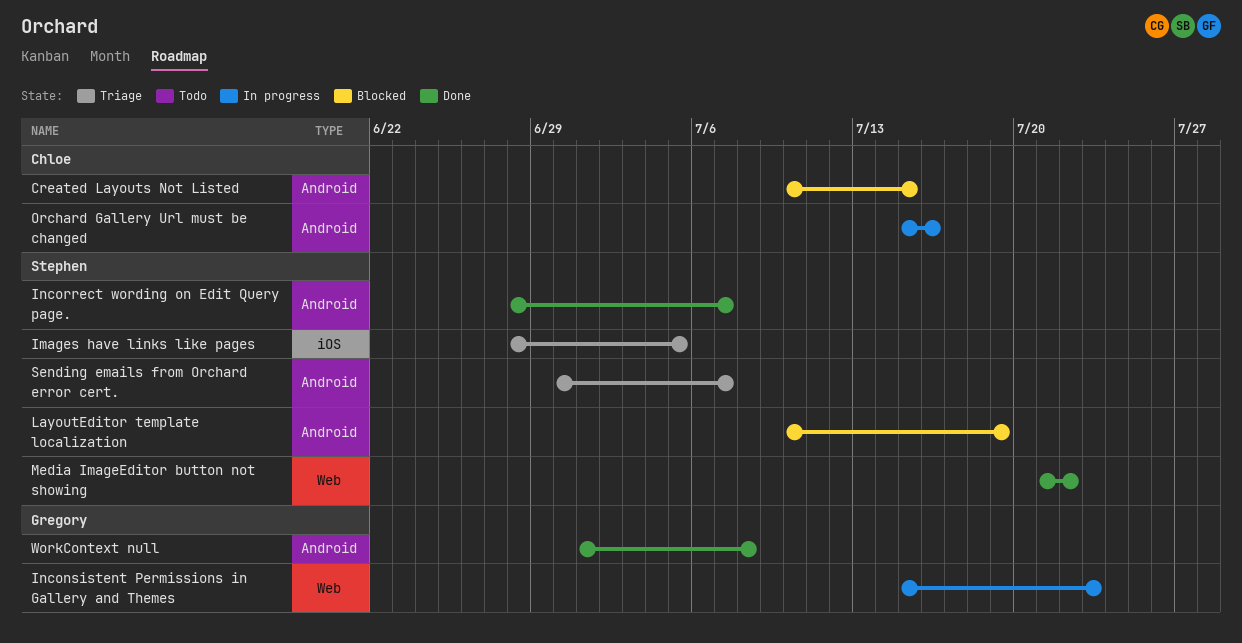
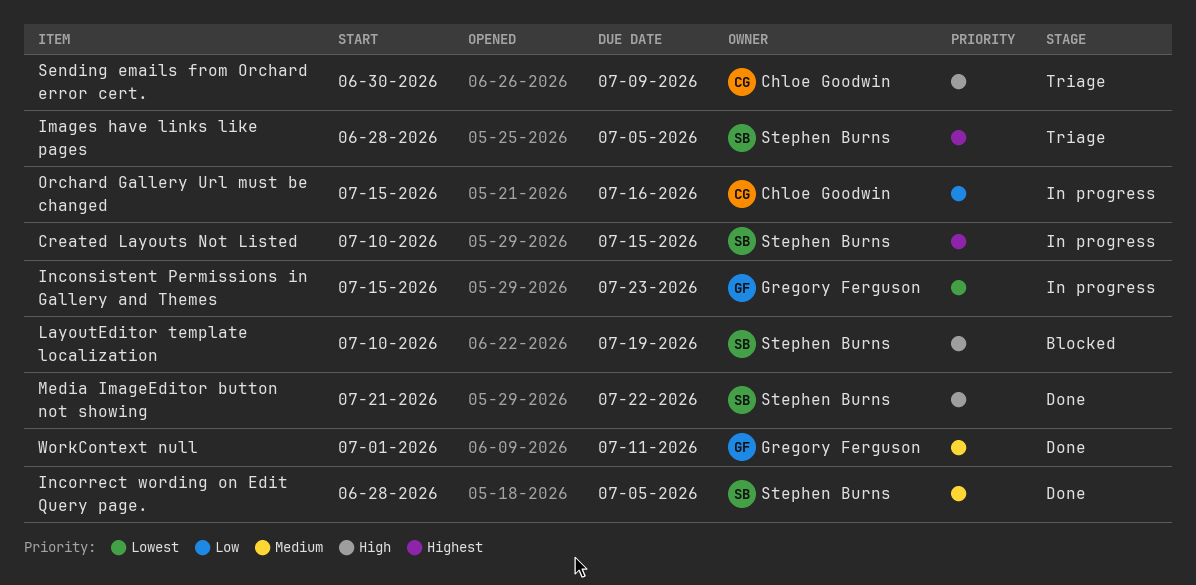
Created Layouts Not Listed, status: Blocked -> In progress
Created Layouts Not Listed, owner: Chloe Goodwin -> Stephen Burns
Incorrect wording on Edit Query page., due: Jul 7 -> Jul 5
Sending emails from Orchard error cert., owner: Stephen Burns -> Chloe Goodwin
Sending emails from Orchard error cert., due: Jul 7 -> Jul 9
WorkContext null, due: Jul 8 -> Jul 11

